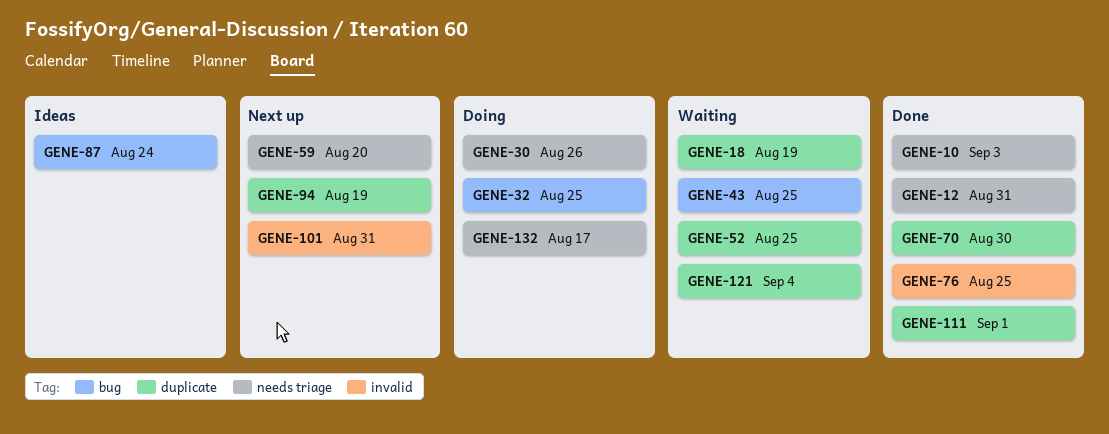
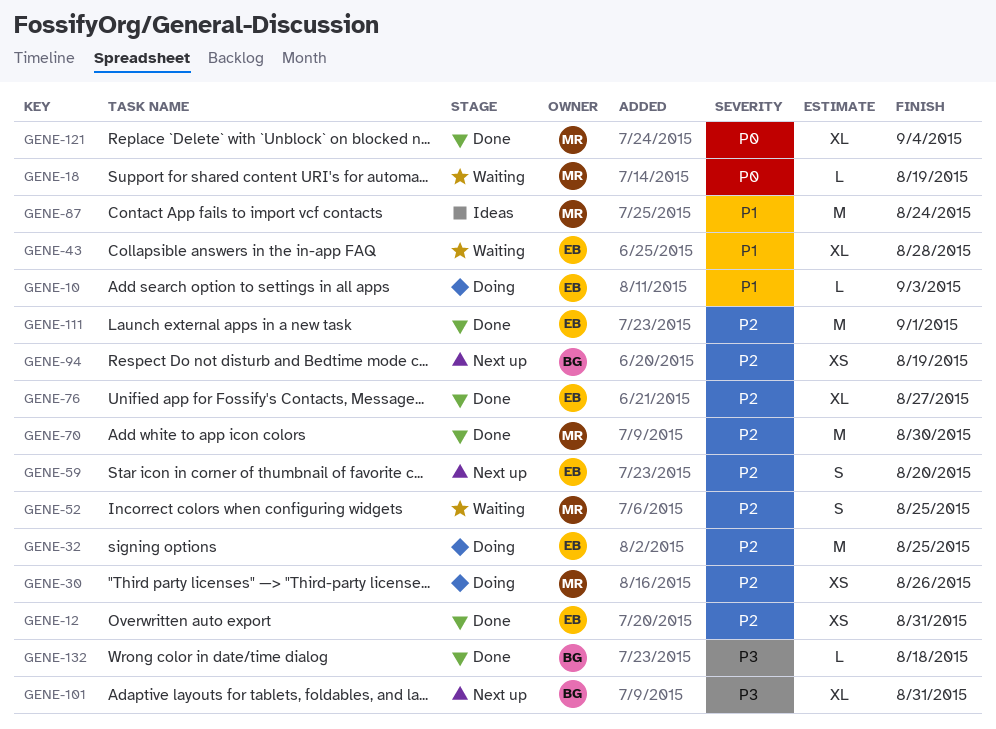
GENE-10, status: Done -> Doing
GENE-43, due: Aug 25 -> Aug 28
GENE-76, due: Aug 25 -> Aug 27
GENE-121, status: Waiting -> Done
GENE-132, status: Doing -> Done
GENE-132, due: Aug 17 -> Aug 18

